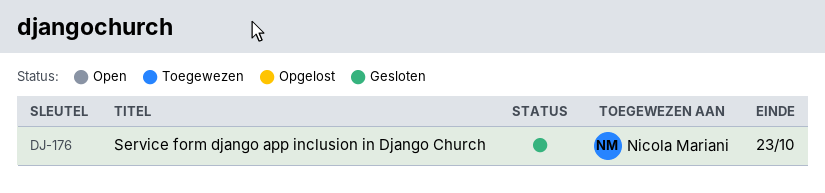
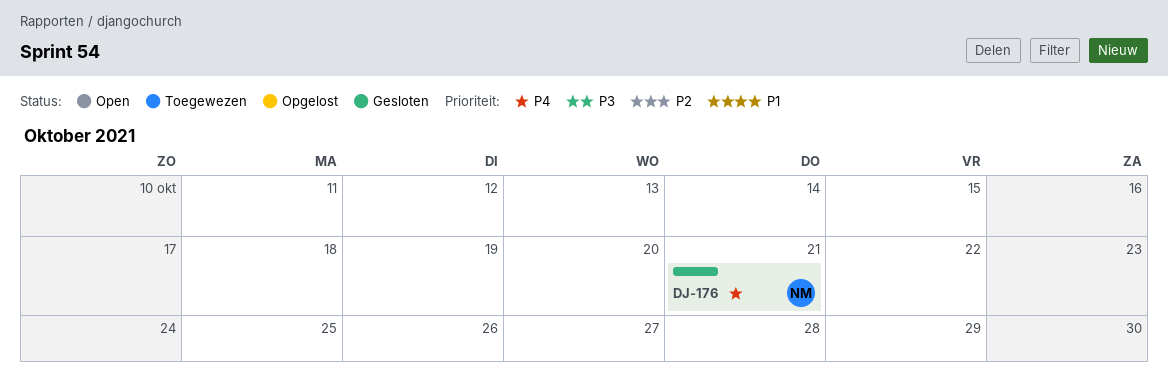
DJ-176, due: Oct 23 -> Oct 21

